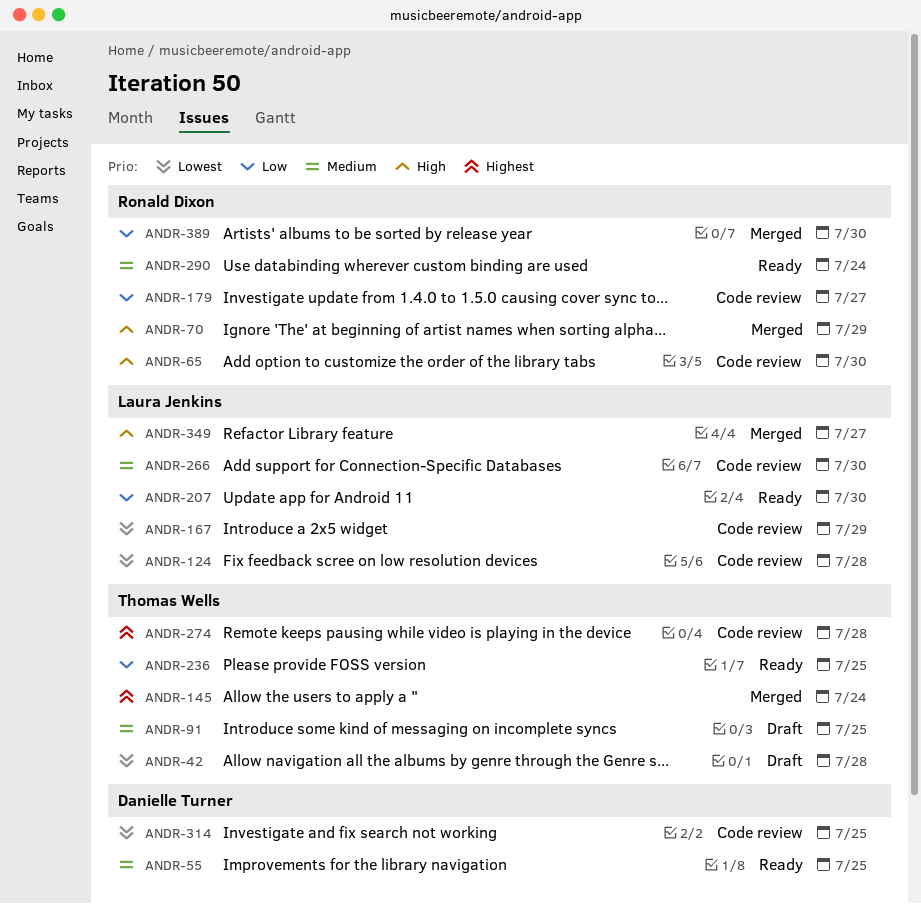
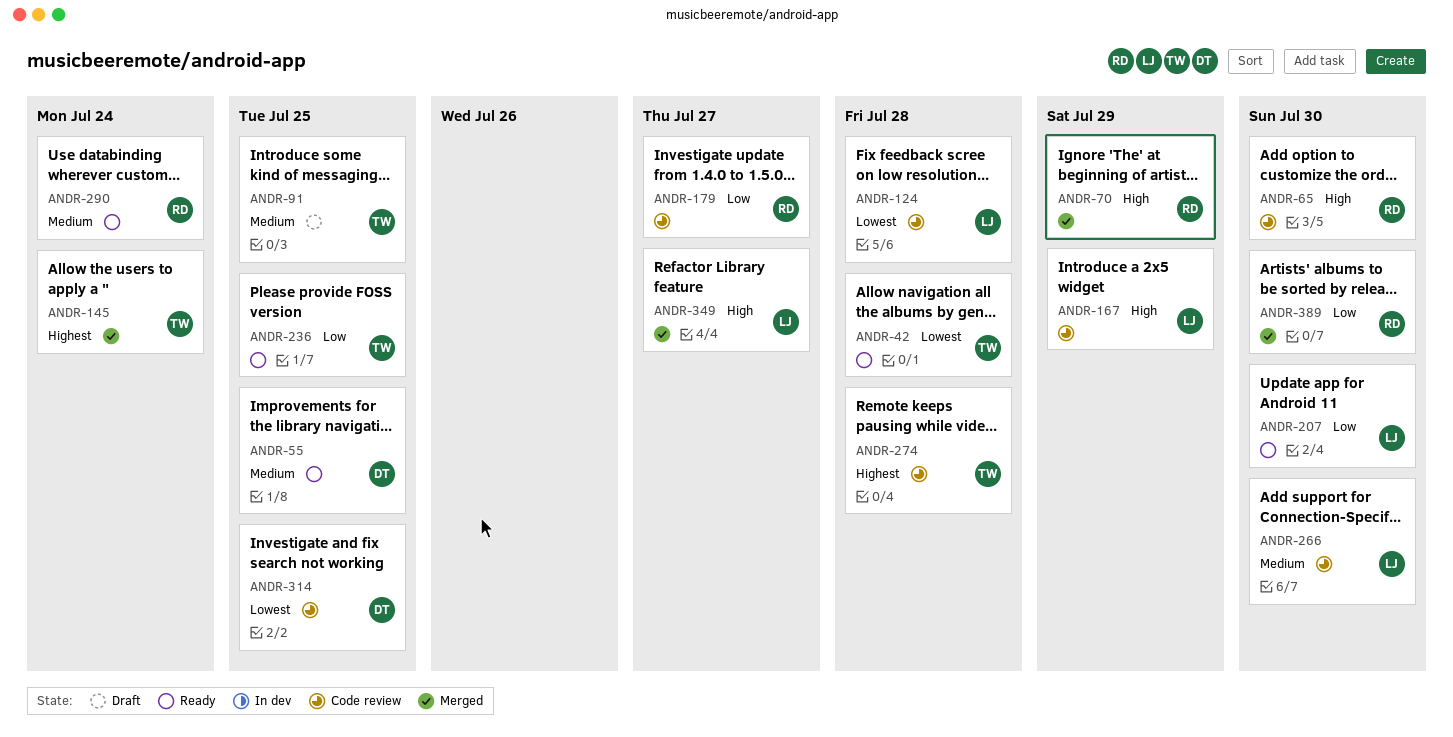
ANDR-42, status: Draft -> Ready
ANDR-167, priority: Lowest -> High

